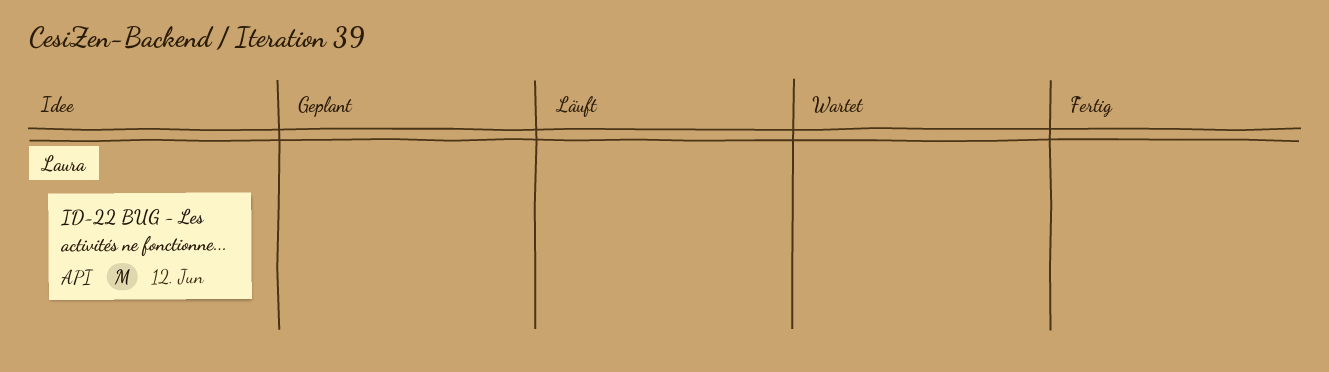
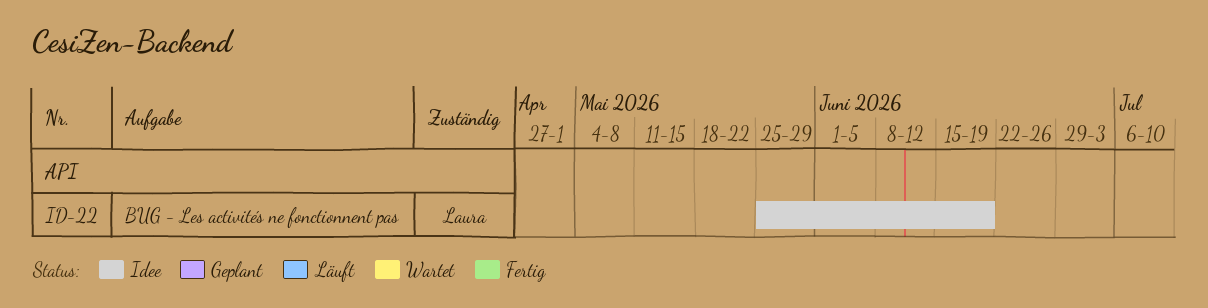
ID-22, due: Jun 12 -> Jun 19

